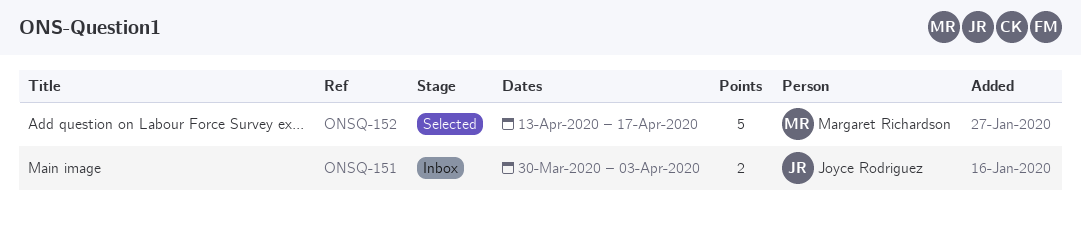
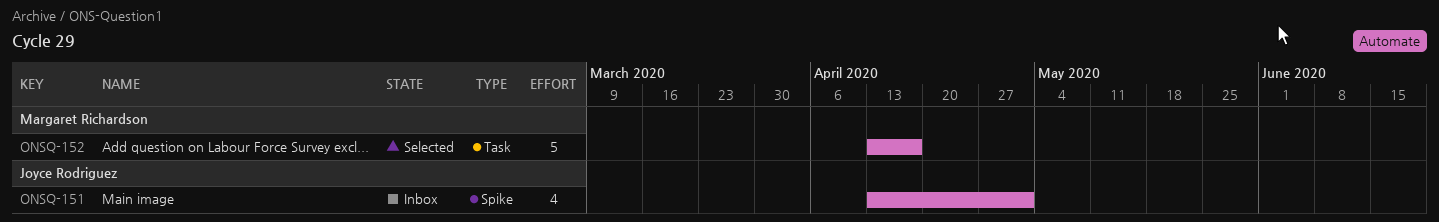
ONSQ-151, estimate: 2 -> 4
ONSQ-151, start: Mar 30 -> Apr 13
ONSQ-151, due: Apr 3 -> May 1

